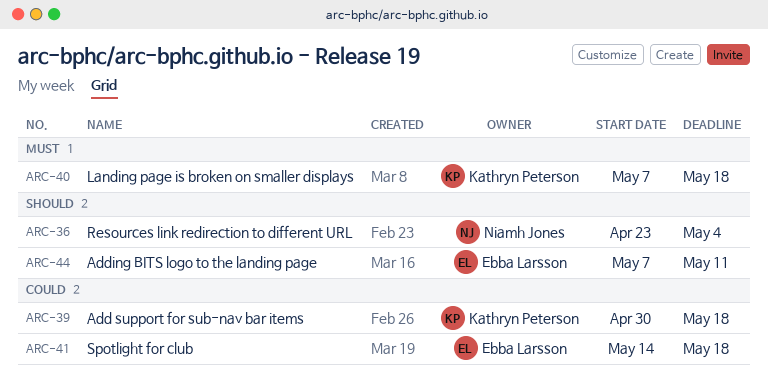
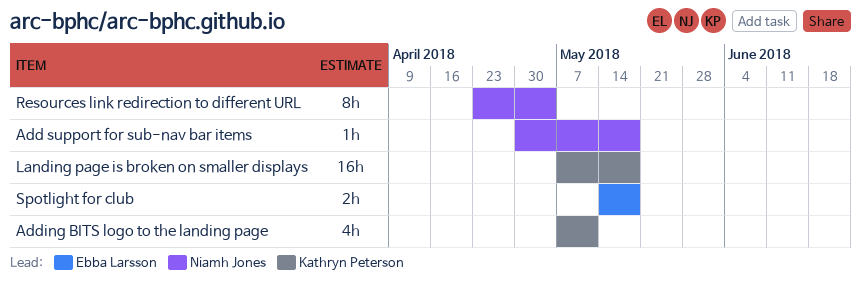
Add support for sub-nav bar items, owner: Kathryn Peterson -> Niamh Jones
Adding BITS logo to the landing page, owner: Ebba Larsson -> Kathryn Peterson

